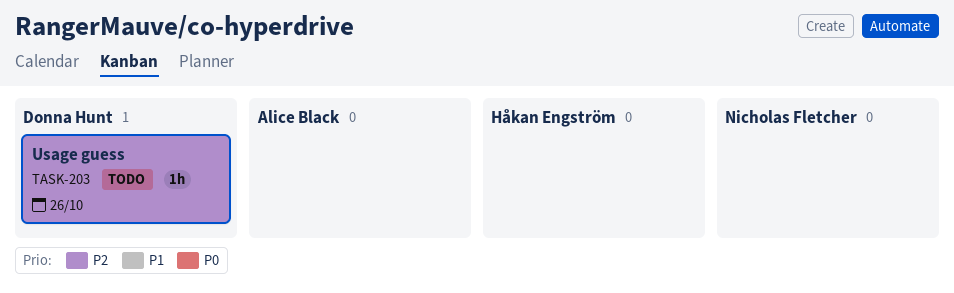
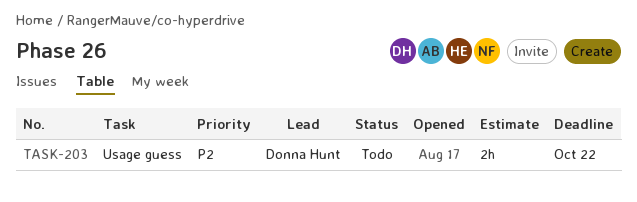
TASK-203, estimate: 1h -> 2h
TASK-203, due: Oct 26 -> Oct 22

